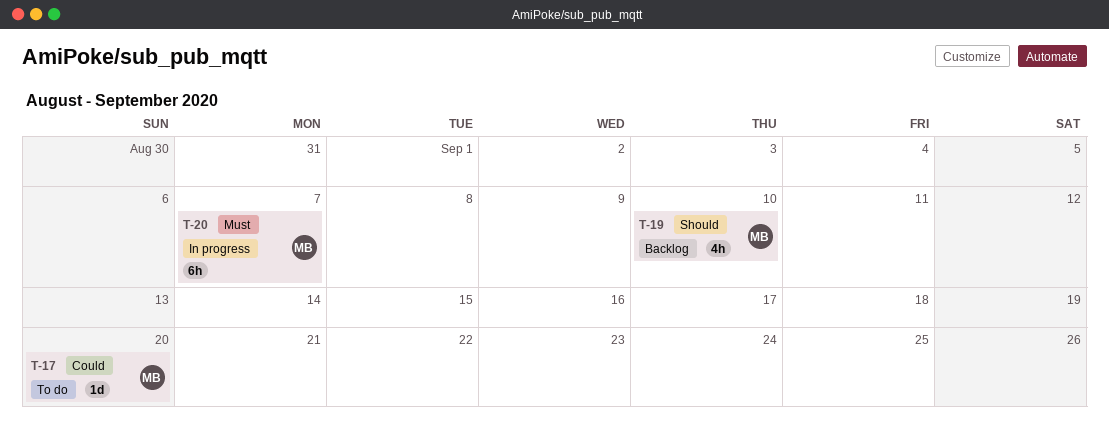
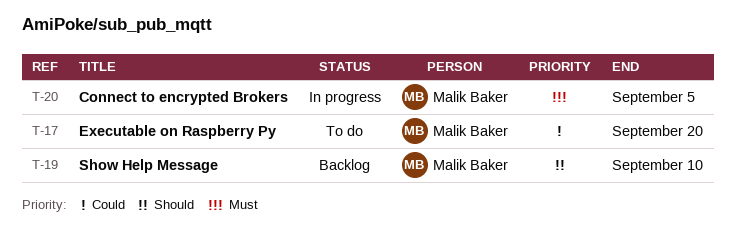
T-20, due: Sep 7 -> Sep 5

